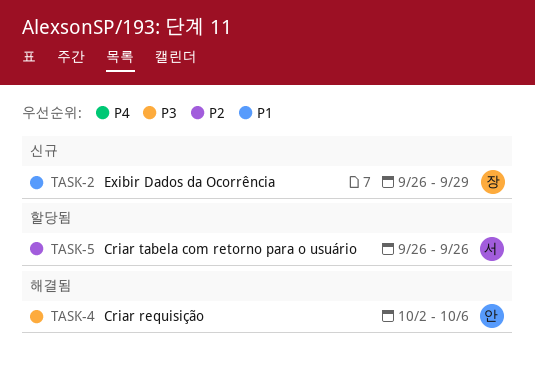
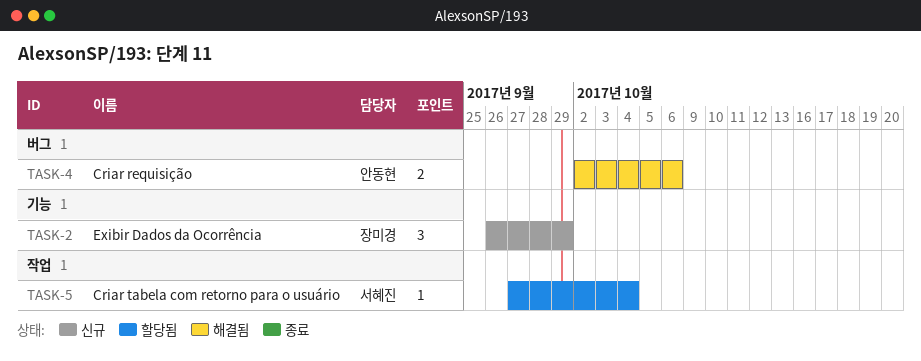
TASK-5, start: Sep 26 -> Sep 27
TASK-5, due: Sep 26 -> Oct 4

